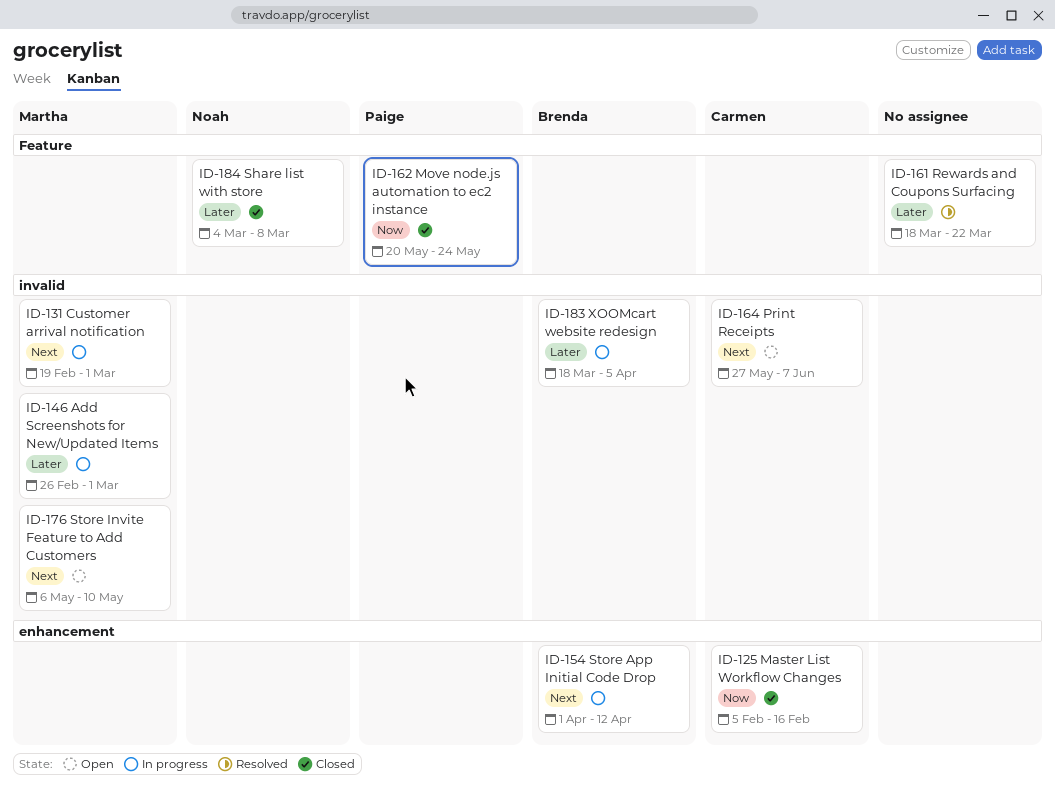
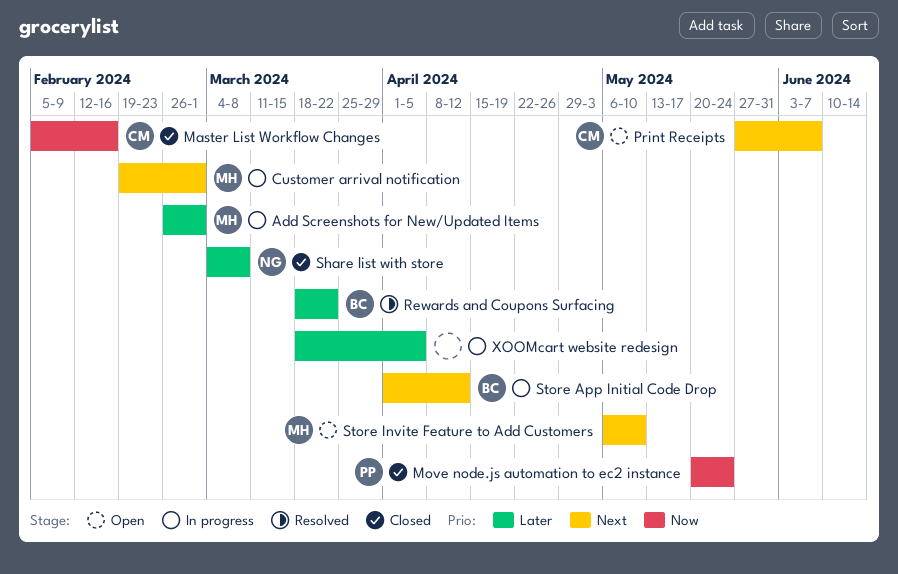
Rewards and Coupons Surfacing, owner: none -> Brenda
XOOMcart website redesign, owner: Brenda -> none

